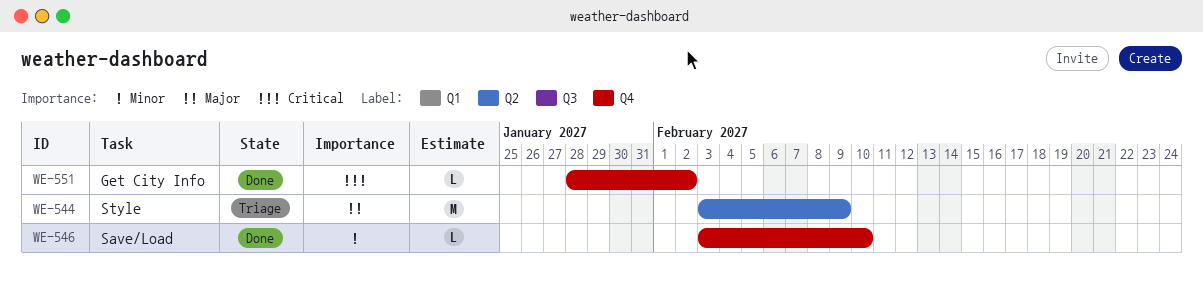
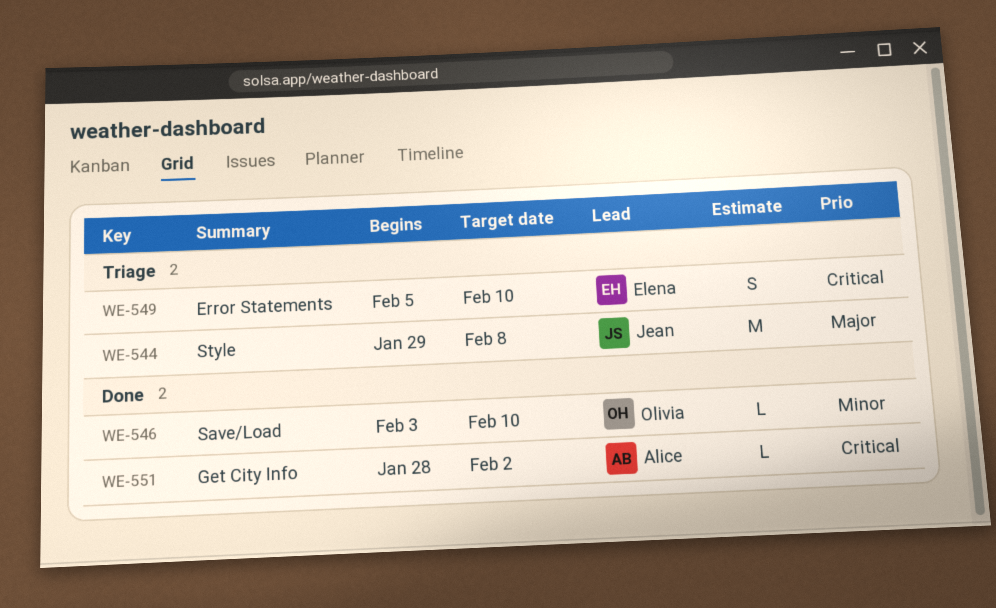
WE-544, start: Feb 3 -> Jan 29
WE-544, due: Feb 9 -> Feb 8
WE-549: none -> present

